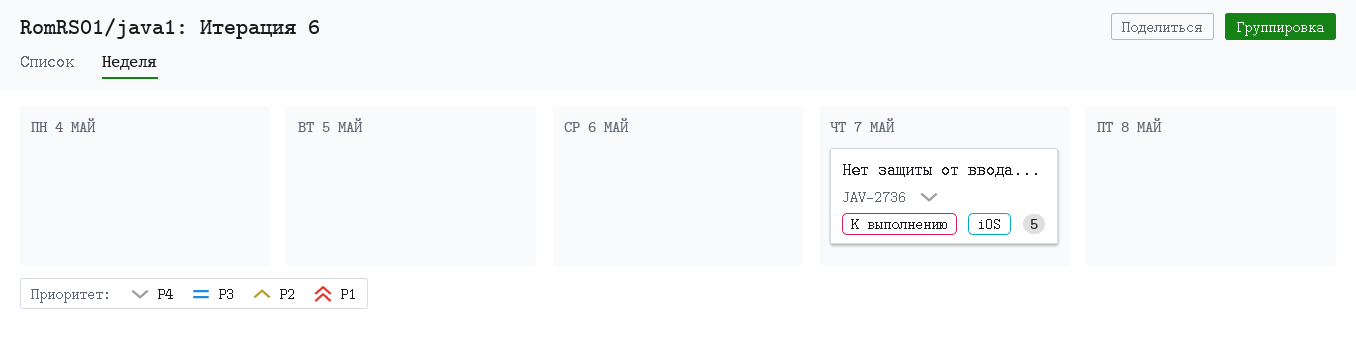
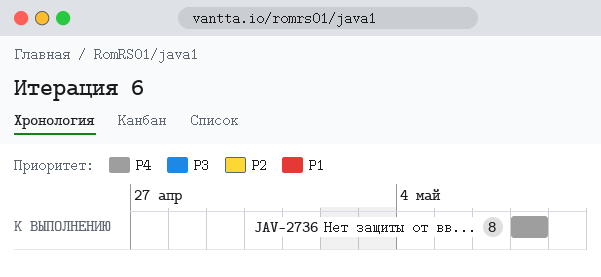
JAV-2736, estimate: 5 -> 8

